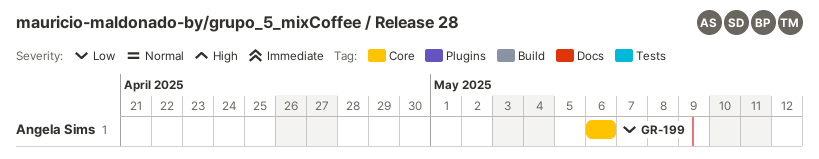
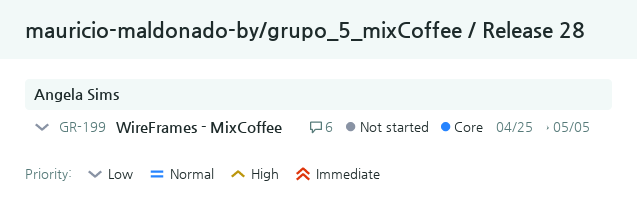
GR-199, start: May 6 -> Apr 25
GR-199, due: May 6 -> May 5

